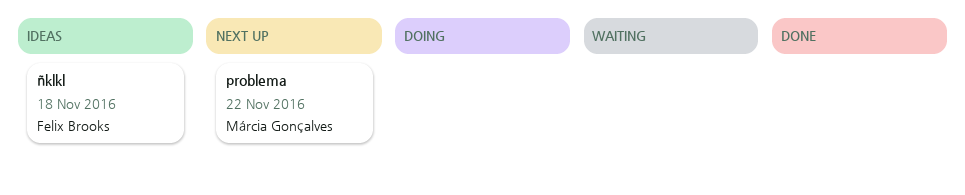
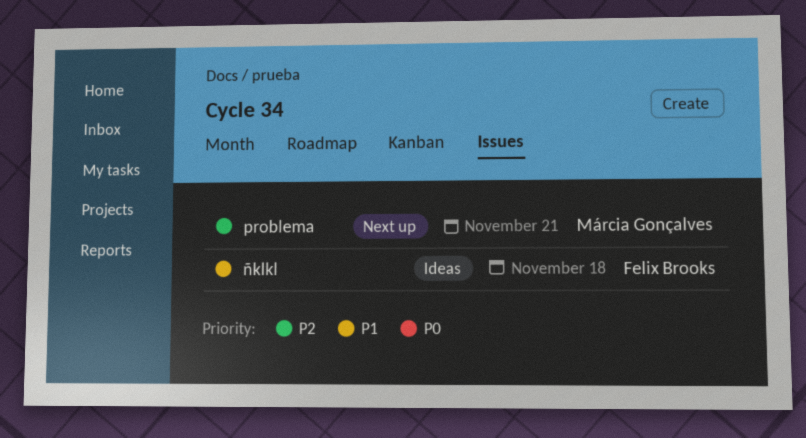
problema, due: Nov 22 -> Nov 21

